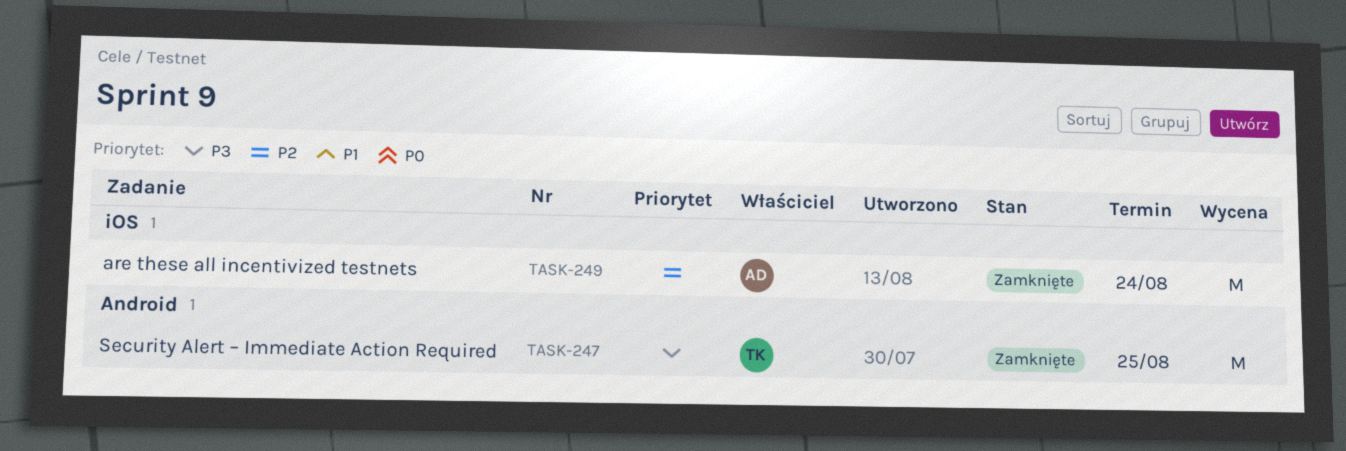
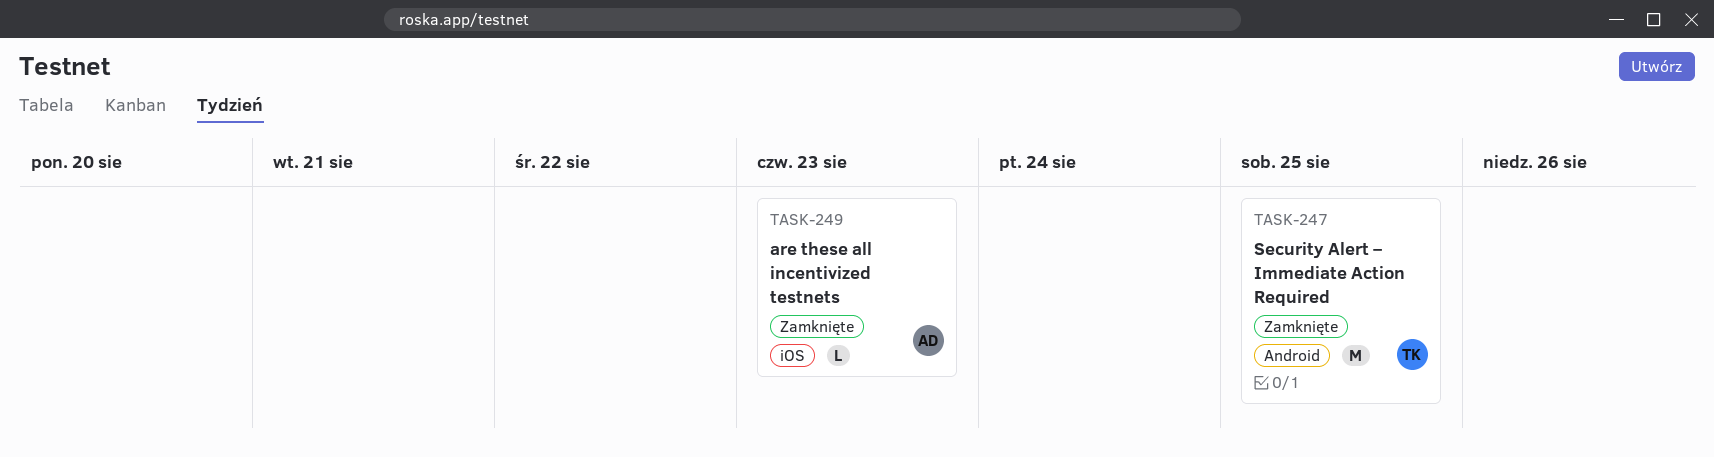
TASK-249, estimate: M -> L
TASK-249, due: Aug 24 -> Aug 23

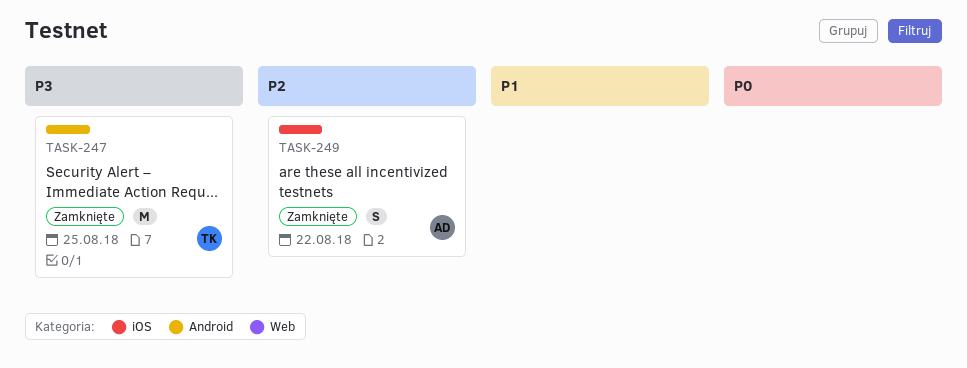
TASK-249, estimate: L -> S
TASK-249, due: Aug 23 -> Aug 22

